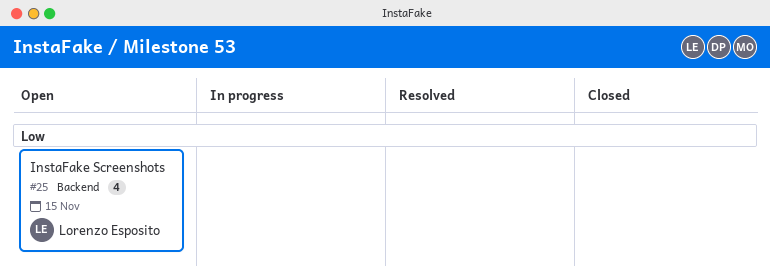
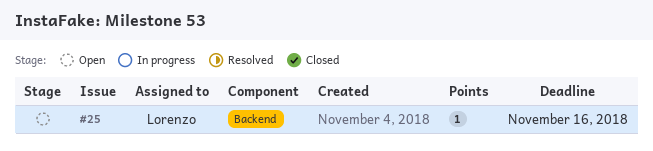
#25, estimate: 4 -> 1
#25, due: Nov 15 -> Nov 16

